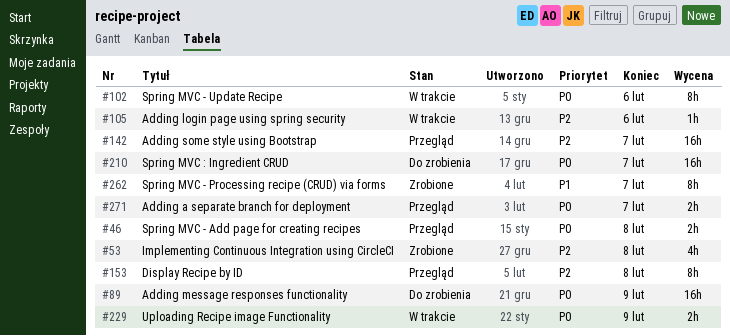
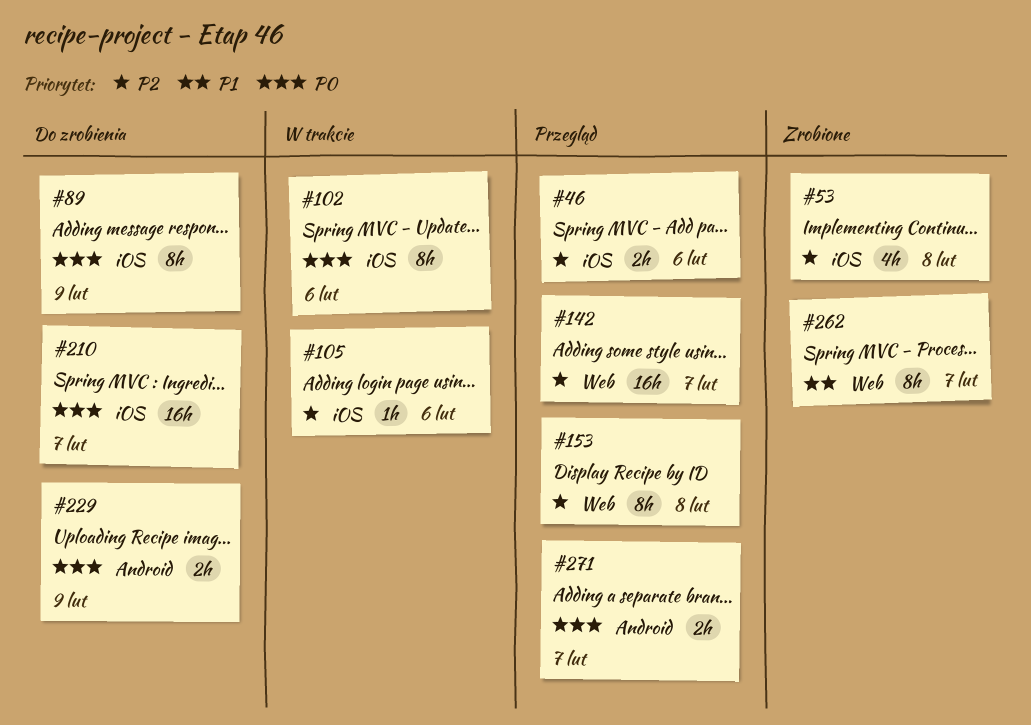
#46, priority: P0 -> P2
#46, due: Feb 8 -> Feb 6
#89, estimate: 16h -> 8h
#229, status: W trakcie -> Do zrobienia

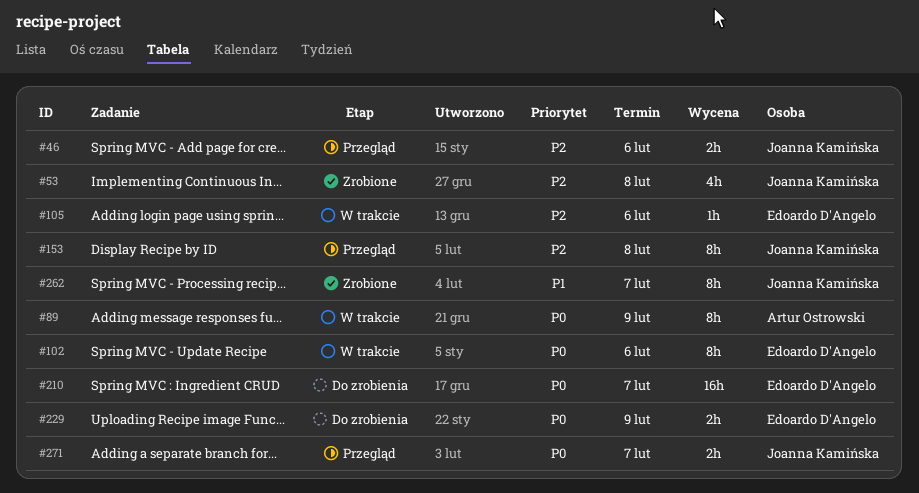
#89, status: Do zrobienia -> W trakcie
#142: present -> none

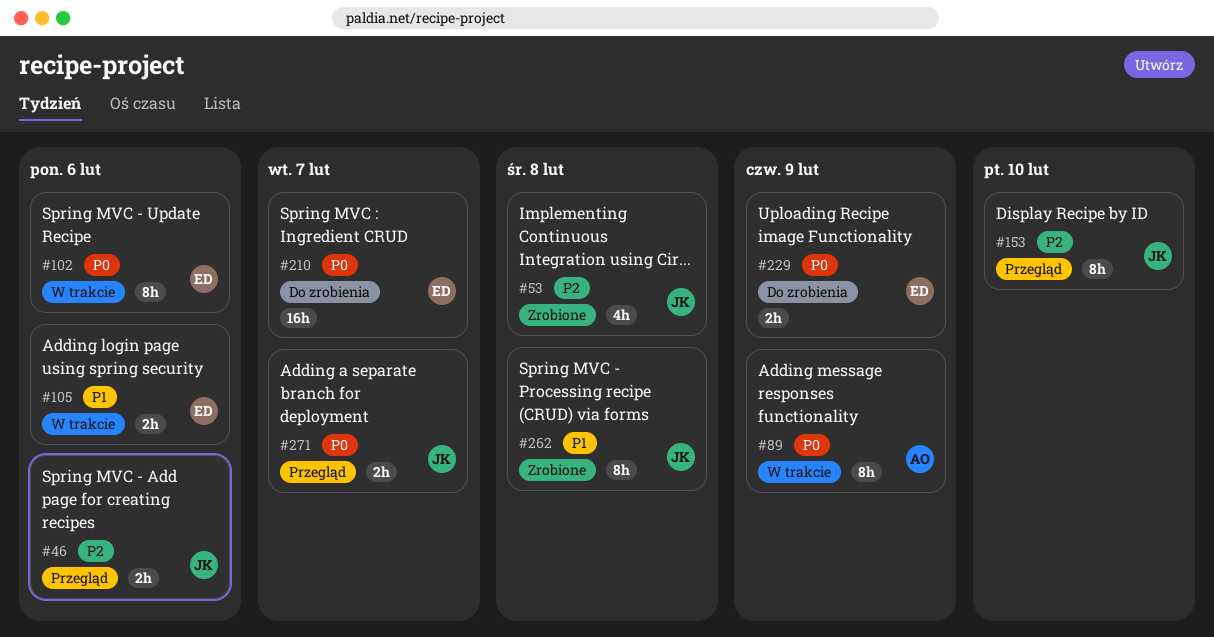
#105, priority: P2 -> P1
#105, estimate: 1h -> 2h
#153, due: Feb 8 -> Feb 10
#262, due: Feb 7 -> Feb 8

